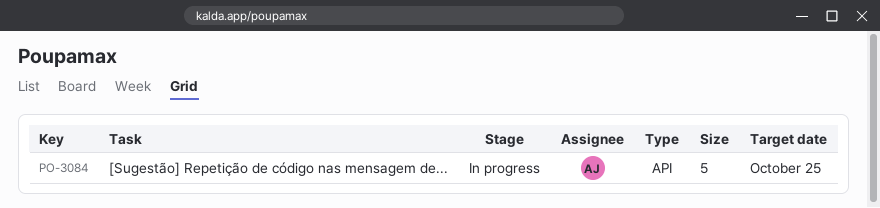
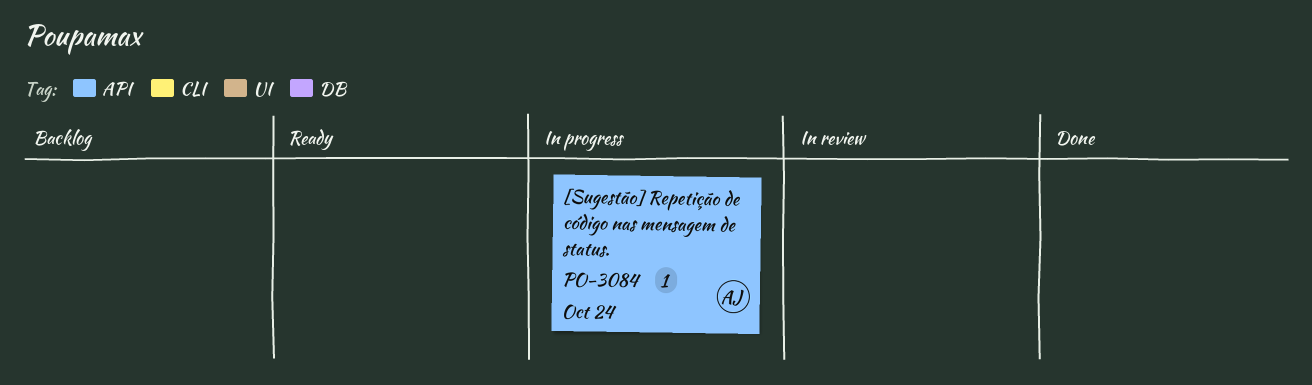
PO-3084, estimate: 5 -> 1
PO-3084, due: Oct 25 -> Oct 24

